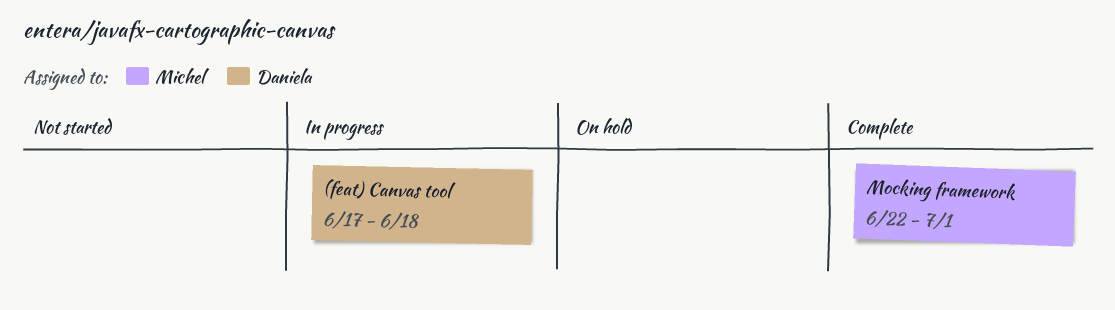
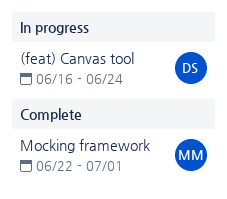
(feat) Canvas tool, start: Jun 17 -> Jun 16
(feat) Canvas tool, due: Jun 18 -> Jun 24

